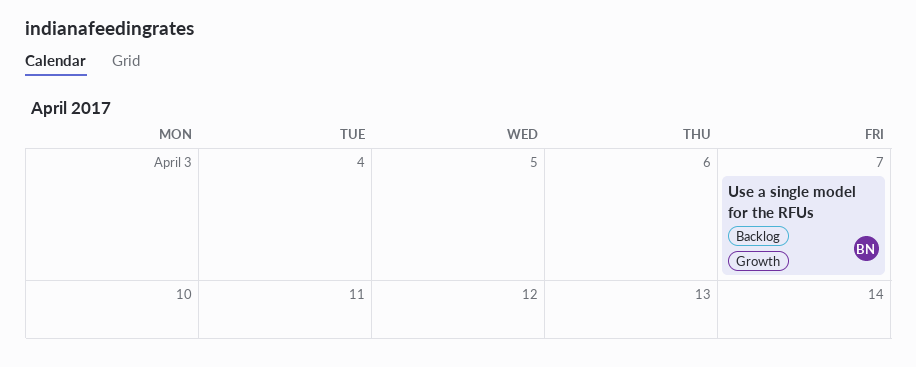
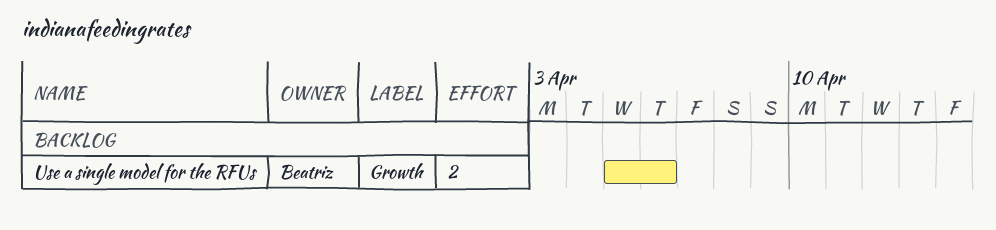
Use a single model for the RFUs, due: Apr 7 -> Apr 6

